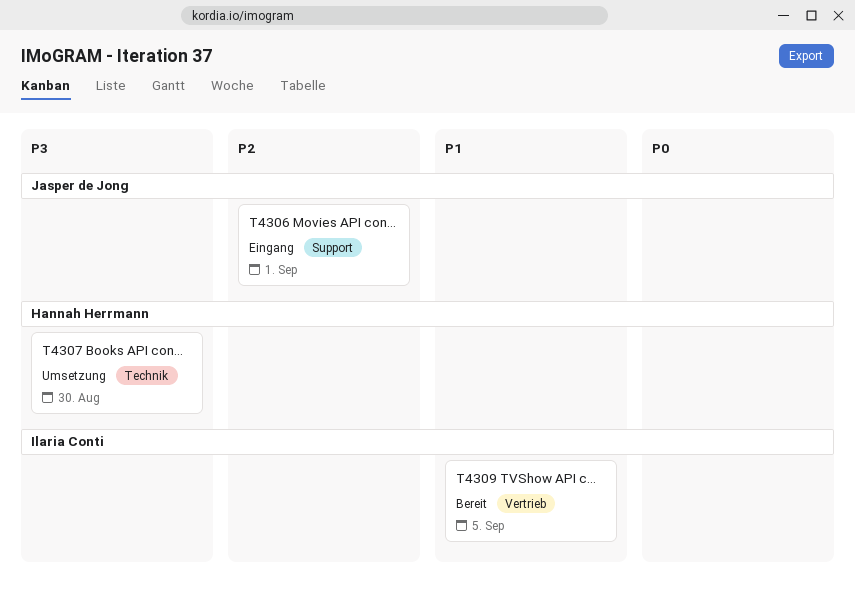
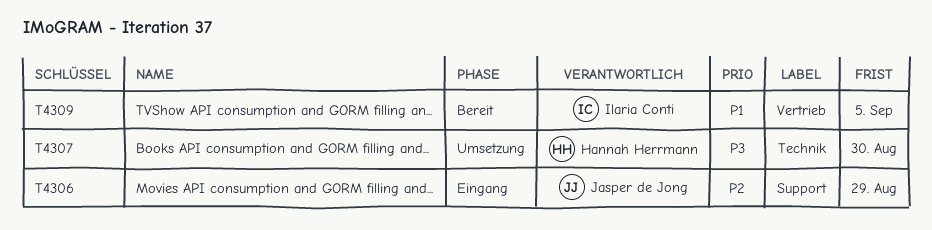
T4306, due: Sep 1 -> Aug 29

